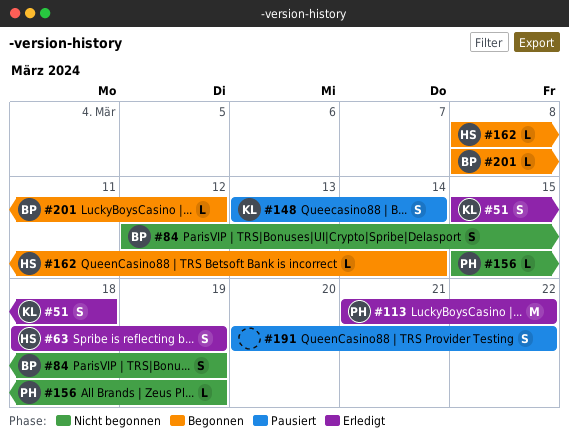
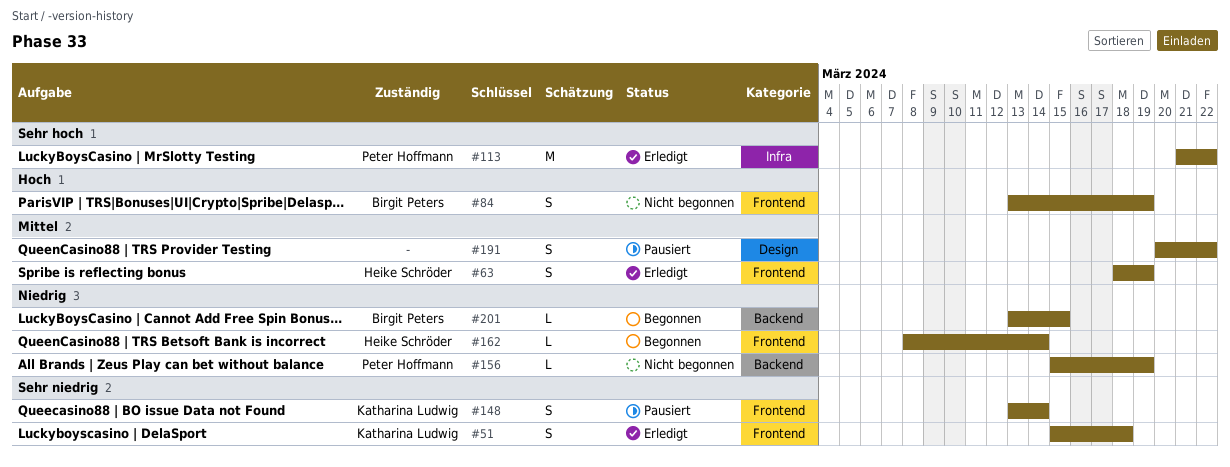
#84, start: Mar 12 -> Mar 13
#201, start: Mar 8 -> Mar 13
#201, due: Mar 12 -> Mar 15

